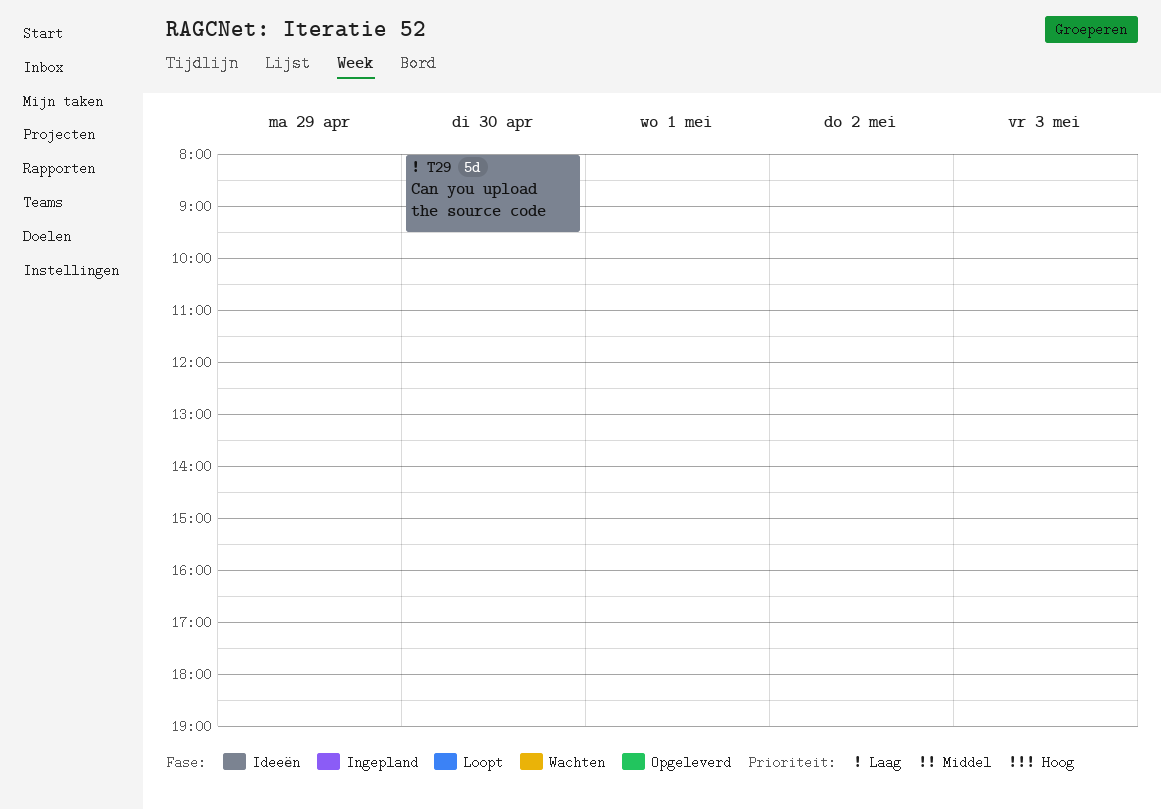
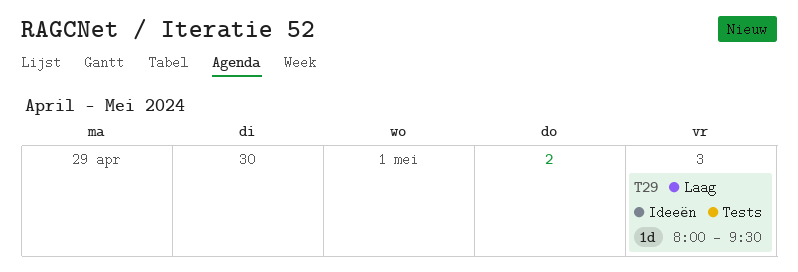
T29, estimate: 5d -> 1d
T29, day: Apr 30 -> May 3

